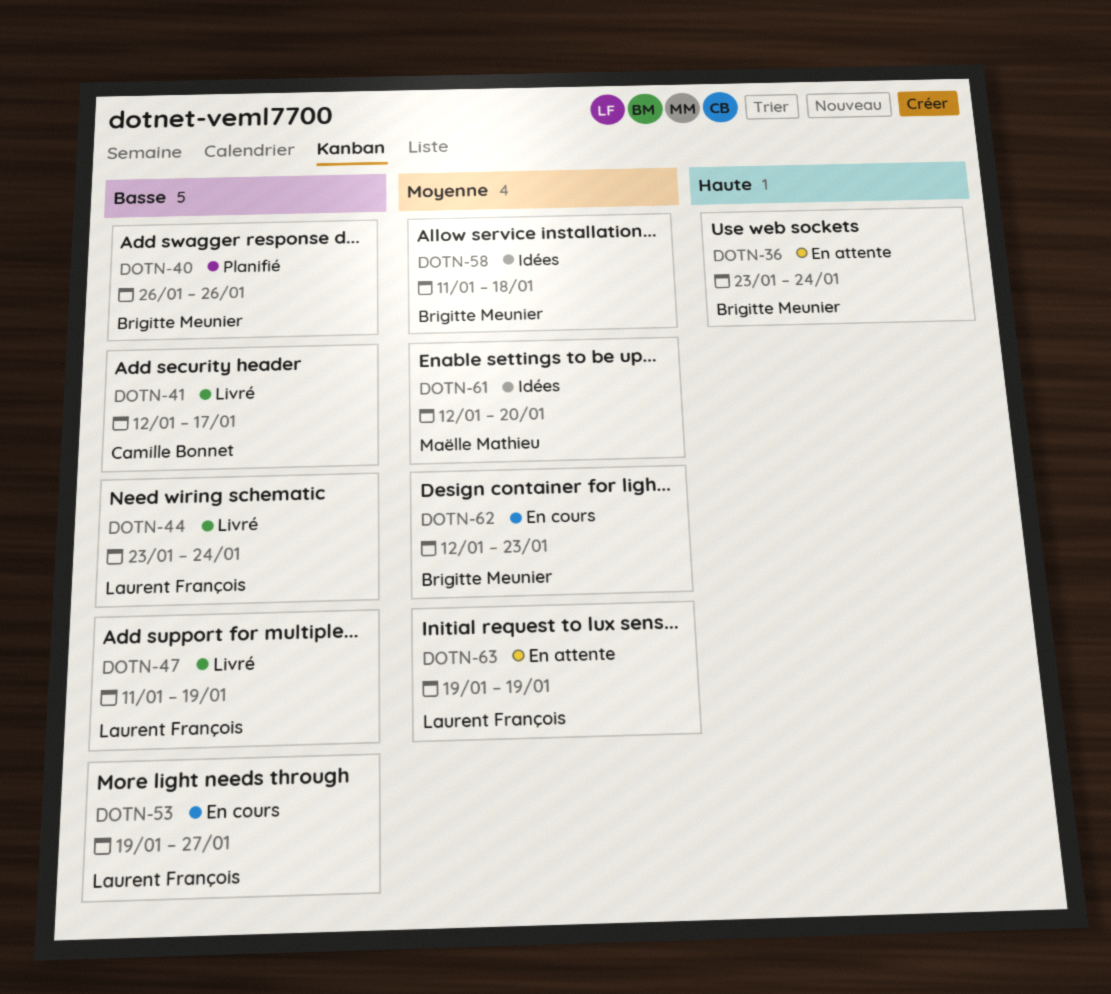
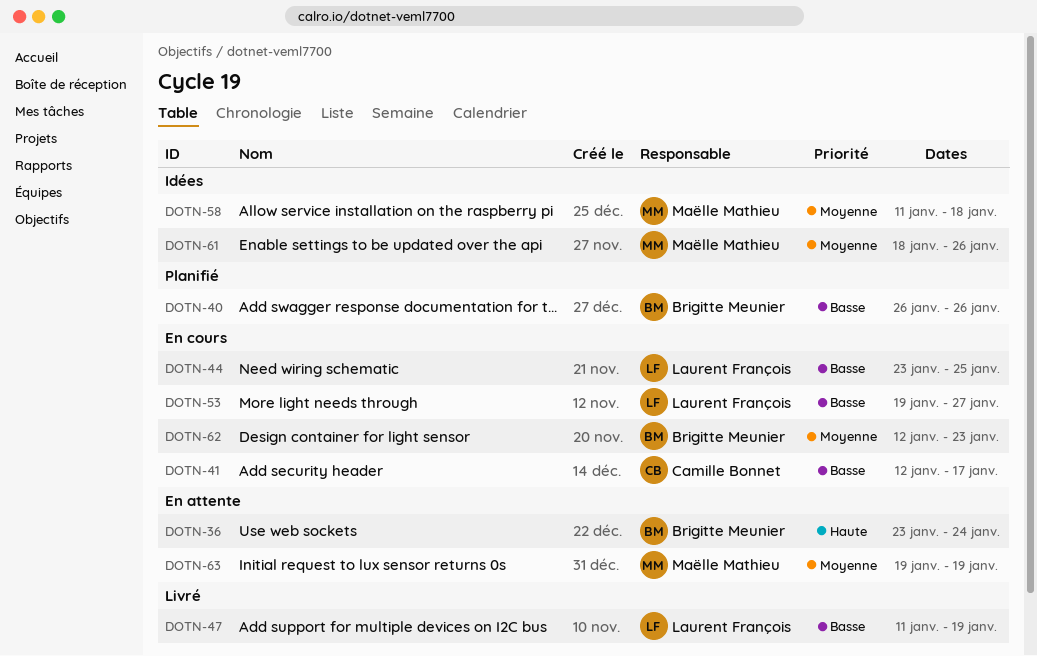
DOTN-41, status: Livré -> En cours
DOTN-44, status: Livré -> En cours
DOTN-44, due: Jan 24 -> Jan 25
DOTN-58, owner: Brigitte Meunier -> Maëlle Mathieu
DOTN-61, start: Jan 12 -> Jan 18
DOTN-61, due: Jan 20 -> Jan 26
DOTN-63, owner: Laurent François -> Maëlle Mathieu

